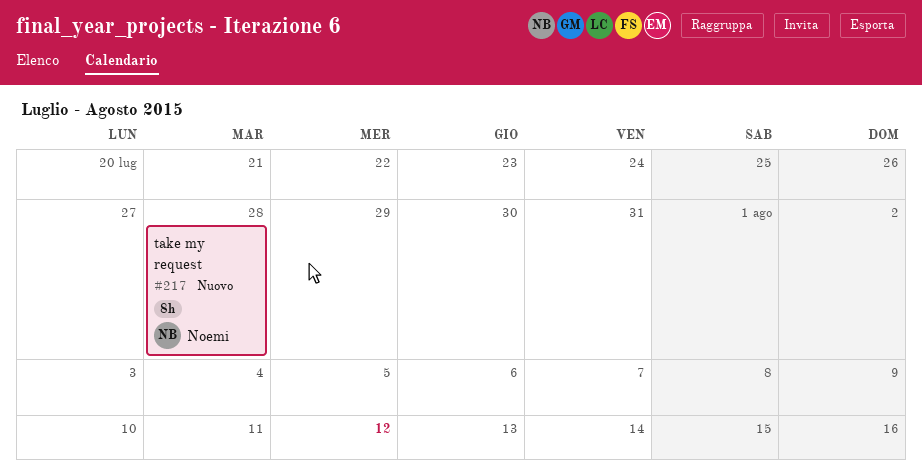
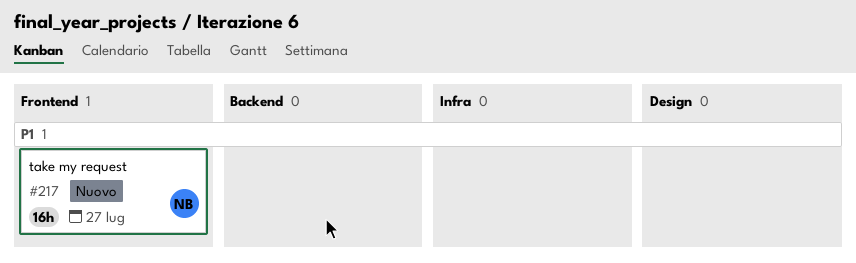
#217, estimate: 8h -> 16h
#217, due: Jul 28 -> Jul 27

